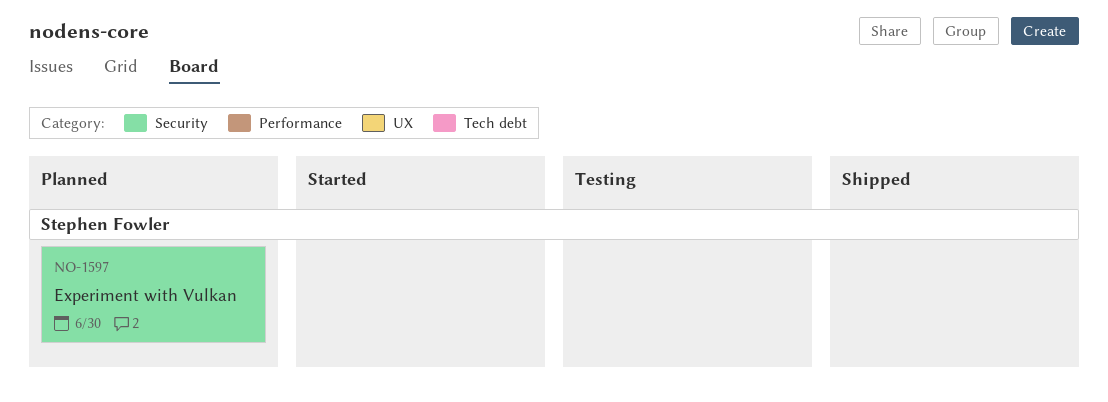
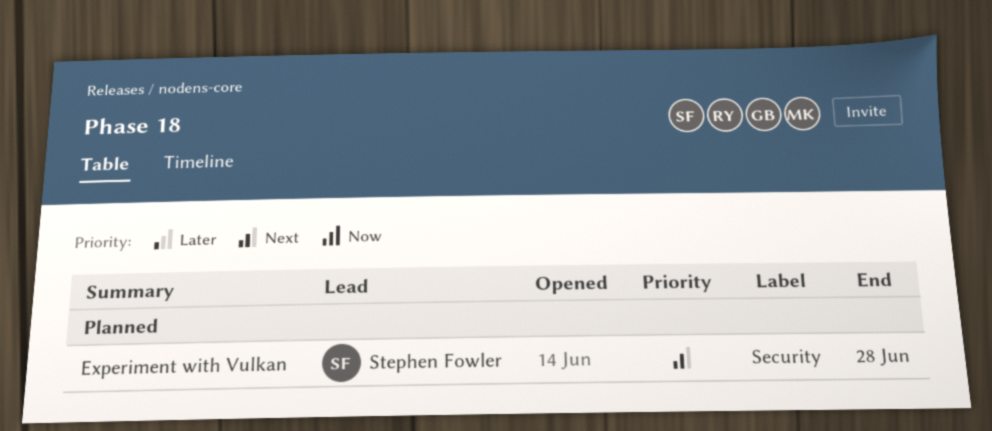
Experiment with Vulkan, due: Jun 30 -> Jun 28

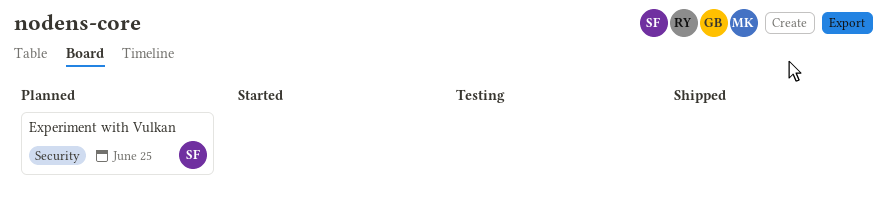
Experiment with Vulkan, due: Jun 28 -> Jun 25

